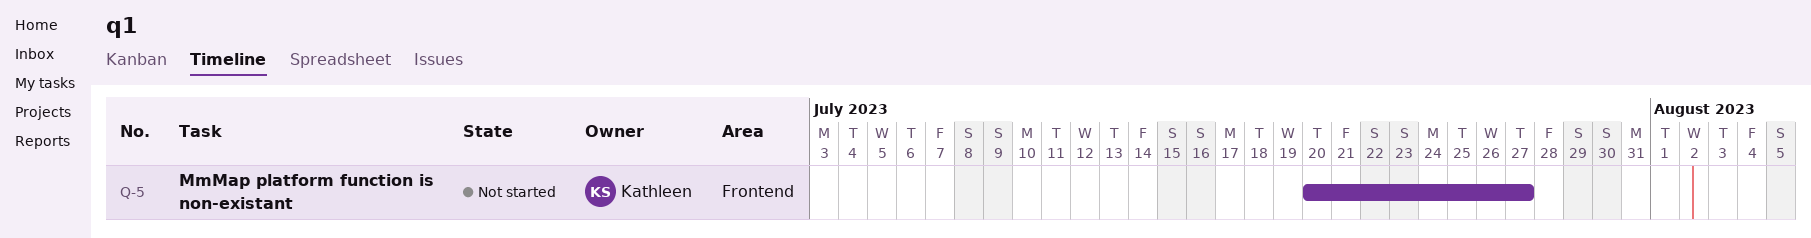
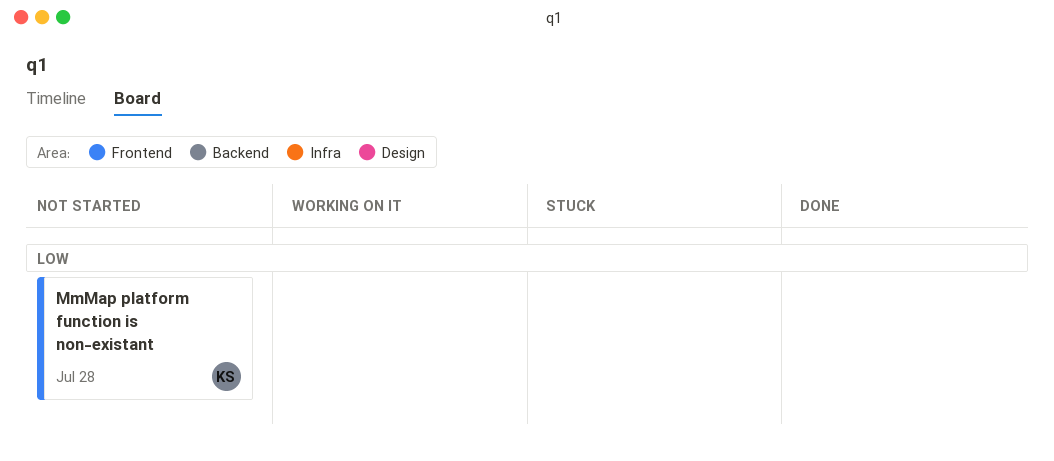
MmMap platform function is non-existant, due: Jul 27 -> Jul 28

